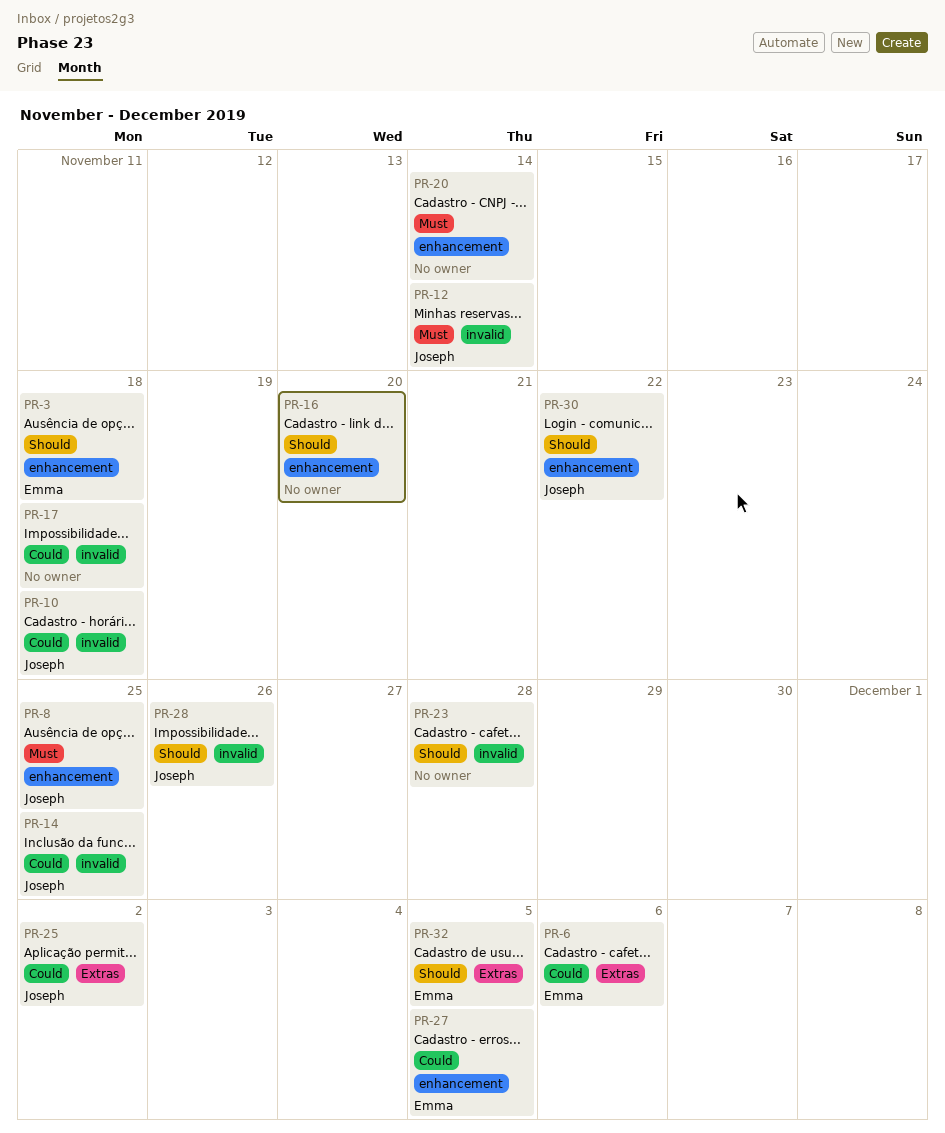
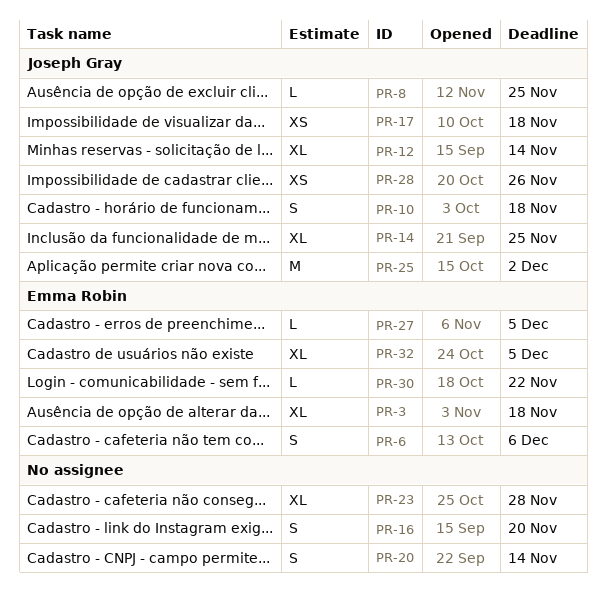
PR-17, owner: none -> Joseph Gray
PR-30, owner: Joseph Gray -> Emma Robin

